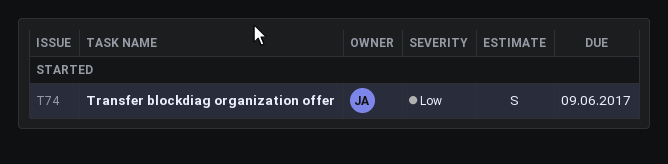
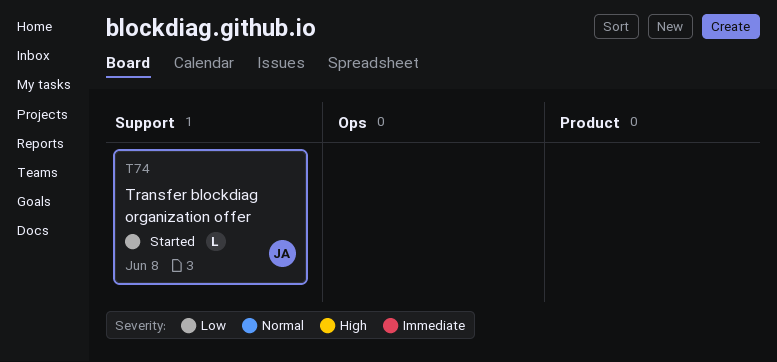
T74, estimate: S -> L
T74, due: Jun 9 -> Jun 8

